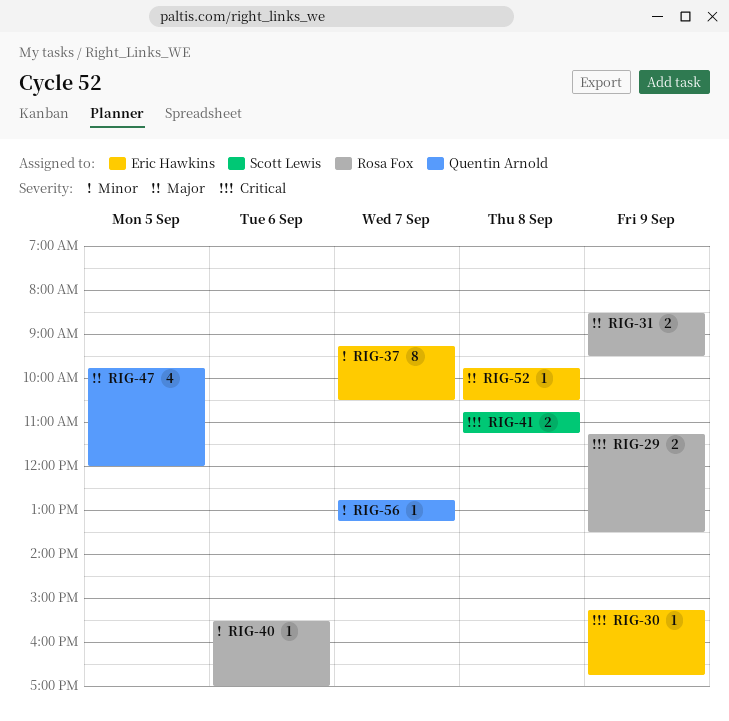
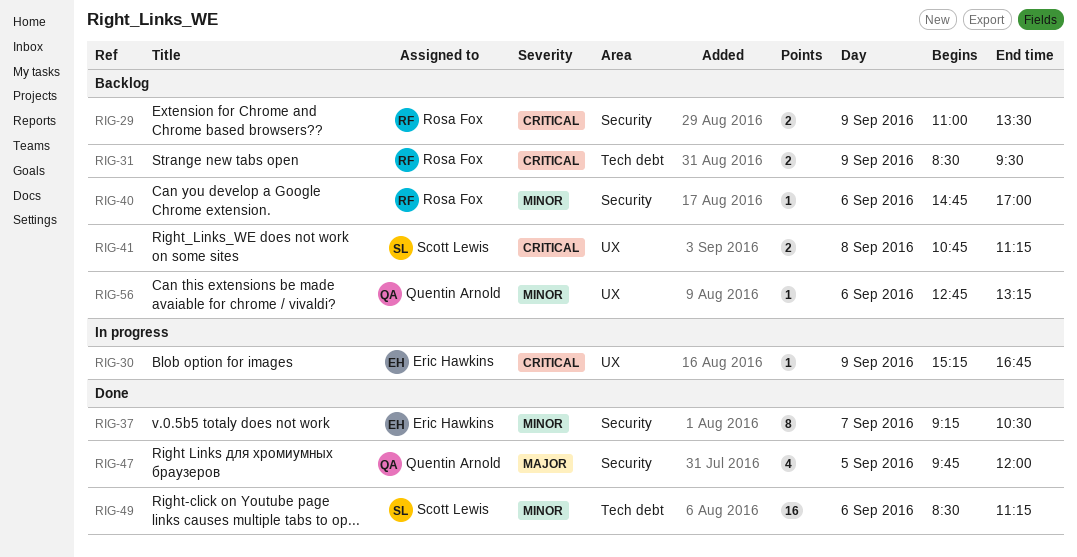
RIG-29, begins: 11:15 -> 11:00
RIG-31, priority: Major -> Critical
RIG-40, begins: 15:30 -> 14:45
RIG-49: none -> present
RIG-52: present -> none
RIG-56, day: Sep 7 -> Sep 6

